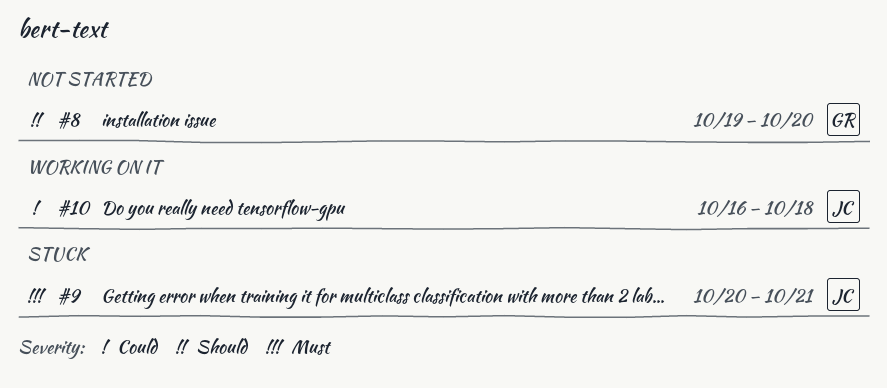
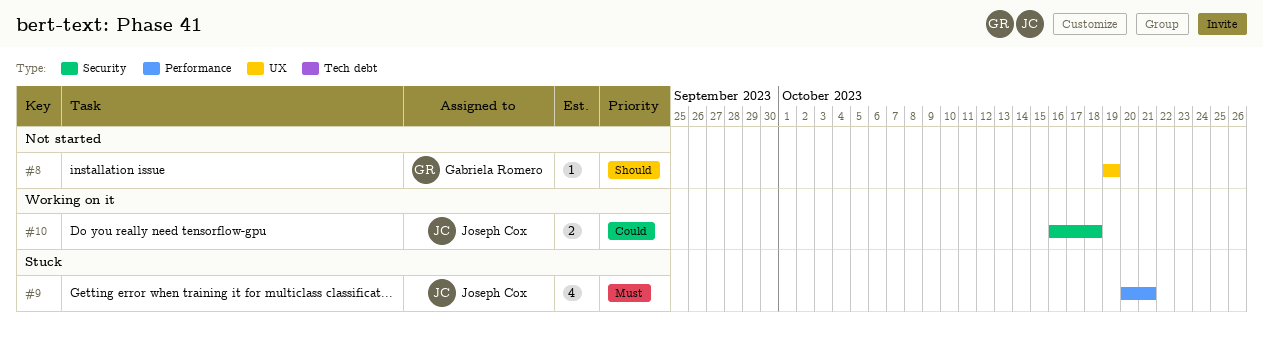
#8, due: Oct 20 -> Oct 19

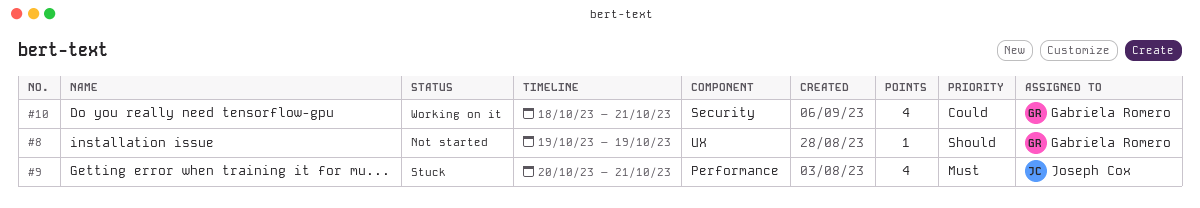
#10, owner: Joseph Cox -> Gabriela Romero
#10, estimate: 2 -> 4
#10, start: Oct 16 -> Oct 18
#10, due: Oct 18 -> Oct 21

